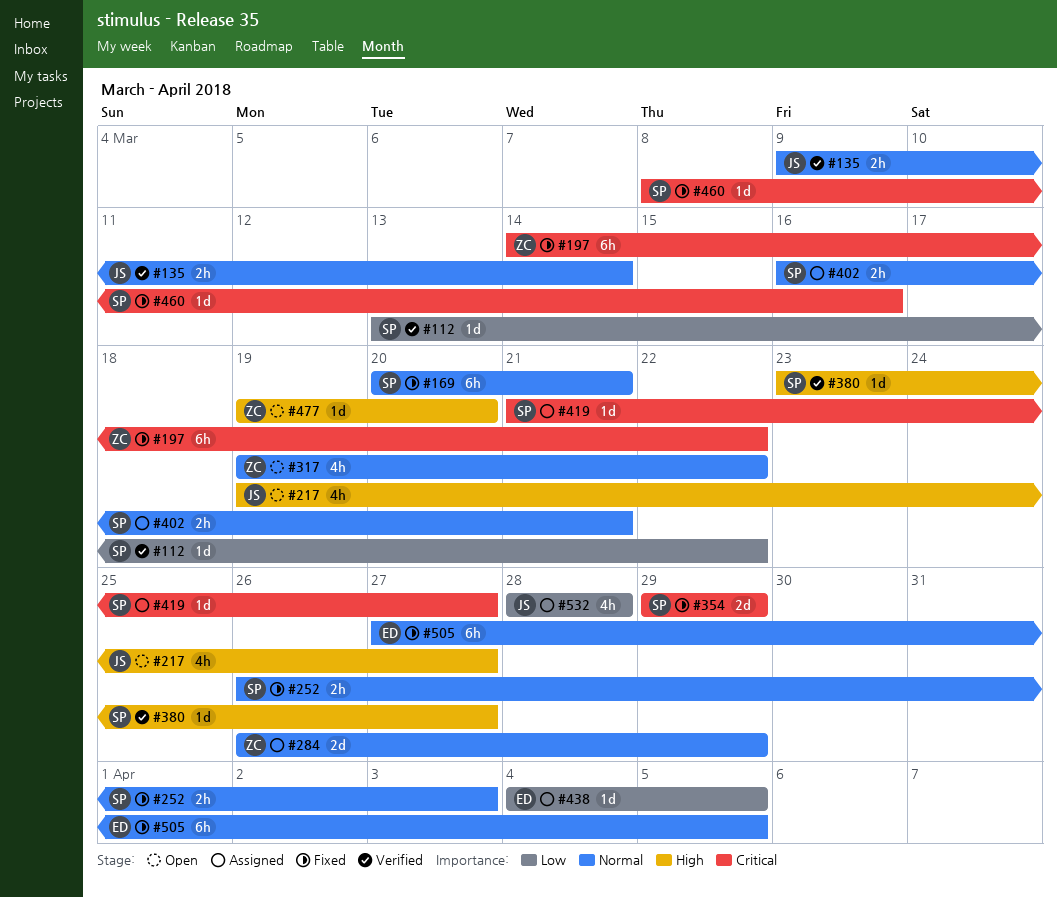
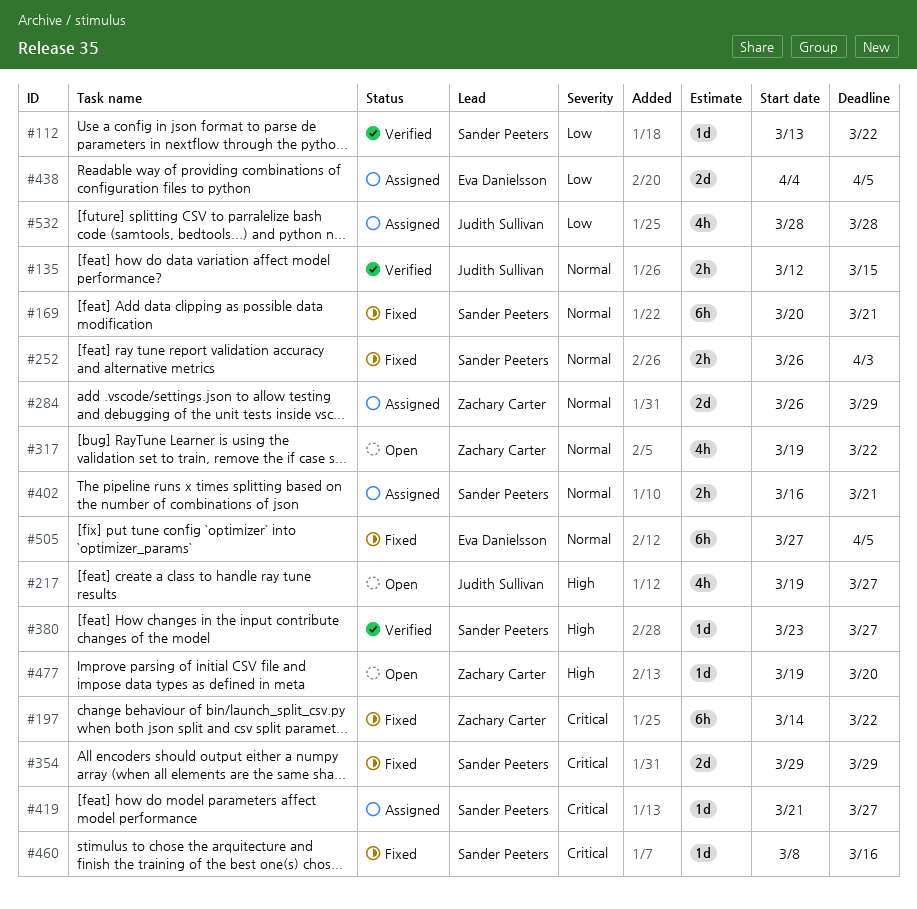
#135, start: Mar 9 -> Mar 12
#135, due: Mar 14 -> Mar 15
#438, estimate: 1d -> 2d

